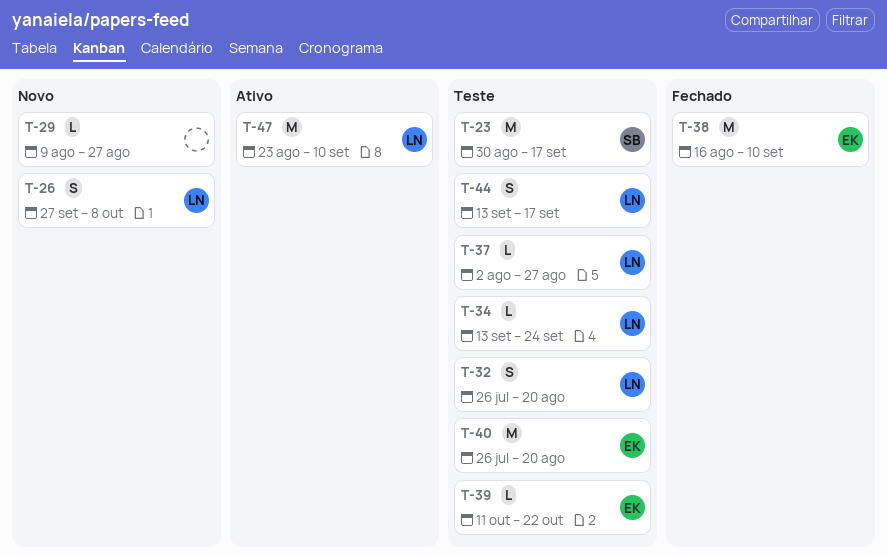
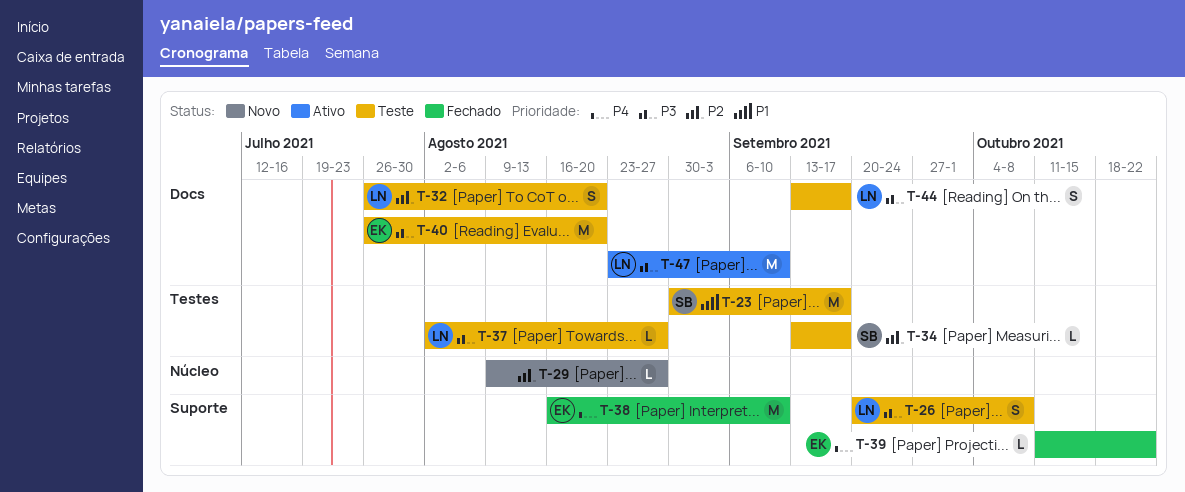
T-26, status: Novo -> Teste
T-26, start: Sep 27 -> Sep 20
T-34, owner: LN -> SB
T-34, due: Sep 24 -> Sep 17
T-39, status: Teste -> Fechado

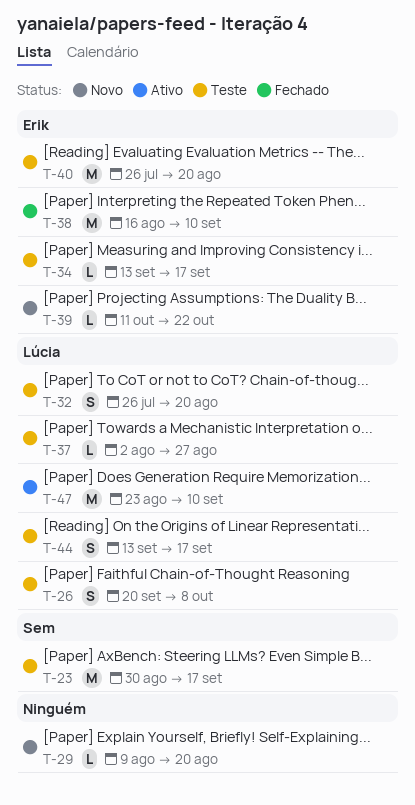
T-29, due: Aug 27 -> Aug 20
T-34, owner: Sem -> Erik
T-39, status: Fechado -> Novo

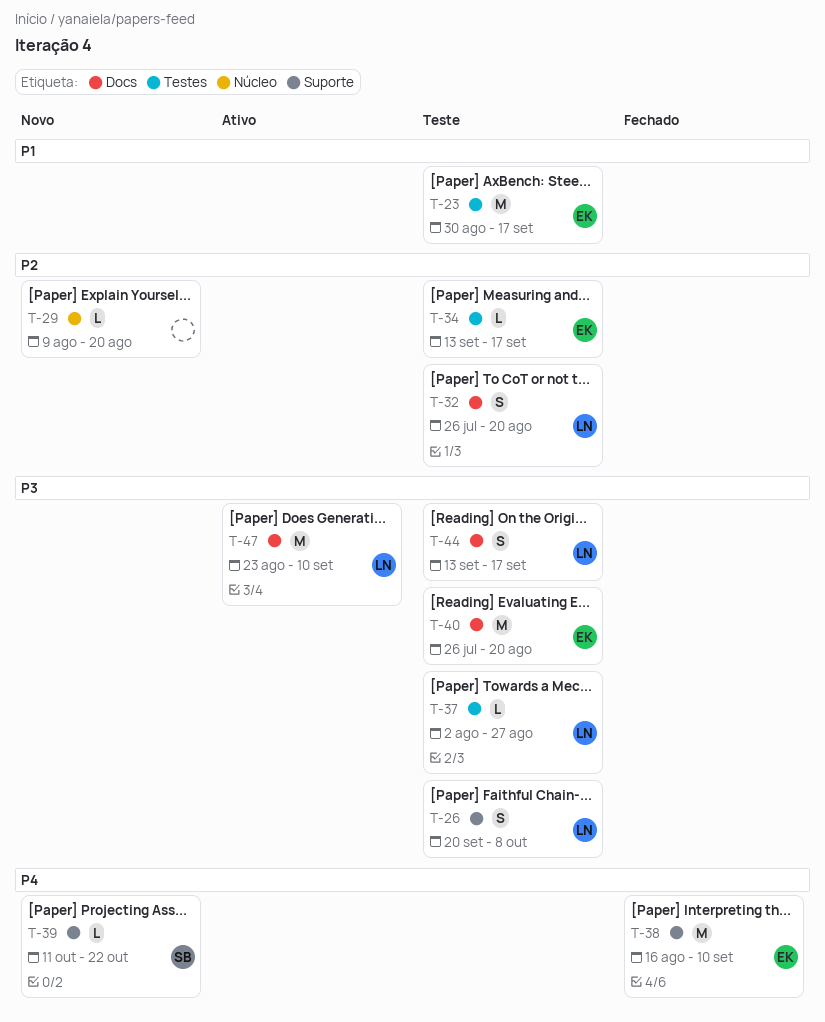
T-23, owner: Sem -> Erik
T-39, owner: Erik -> Sem

